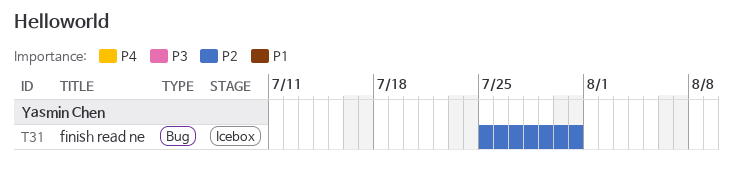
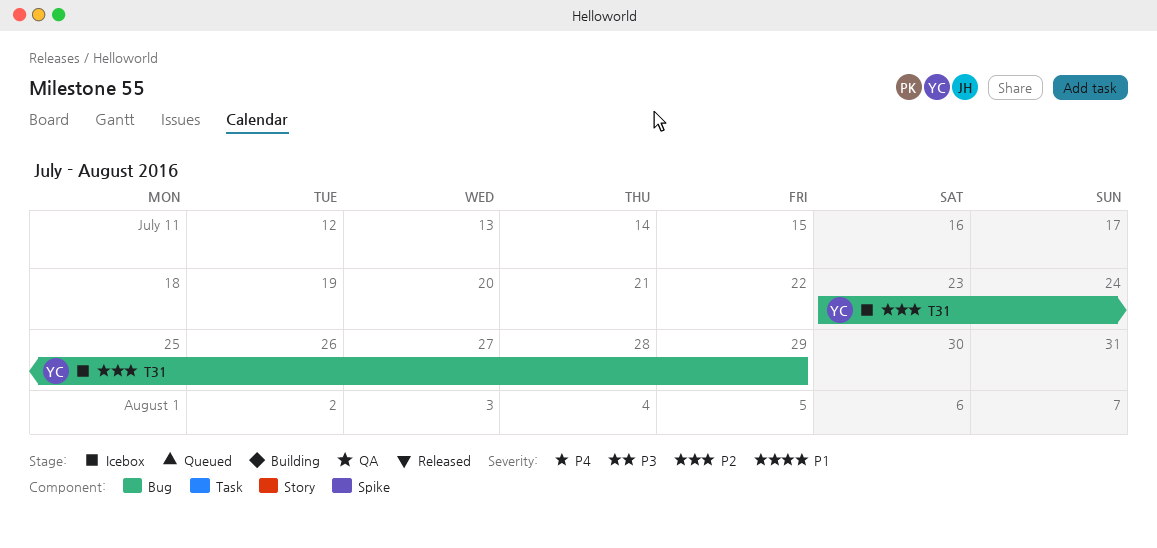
T31, start: Jul 25 -> Jul 23
T31, due: Jul 31 -> Jul 29

